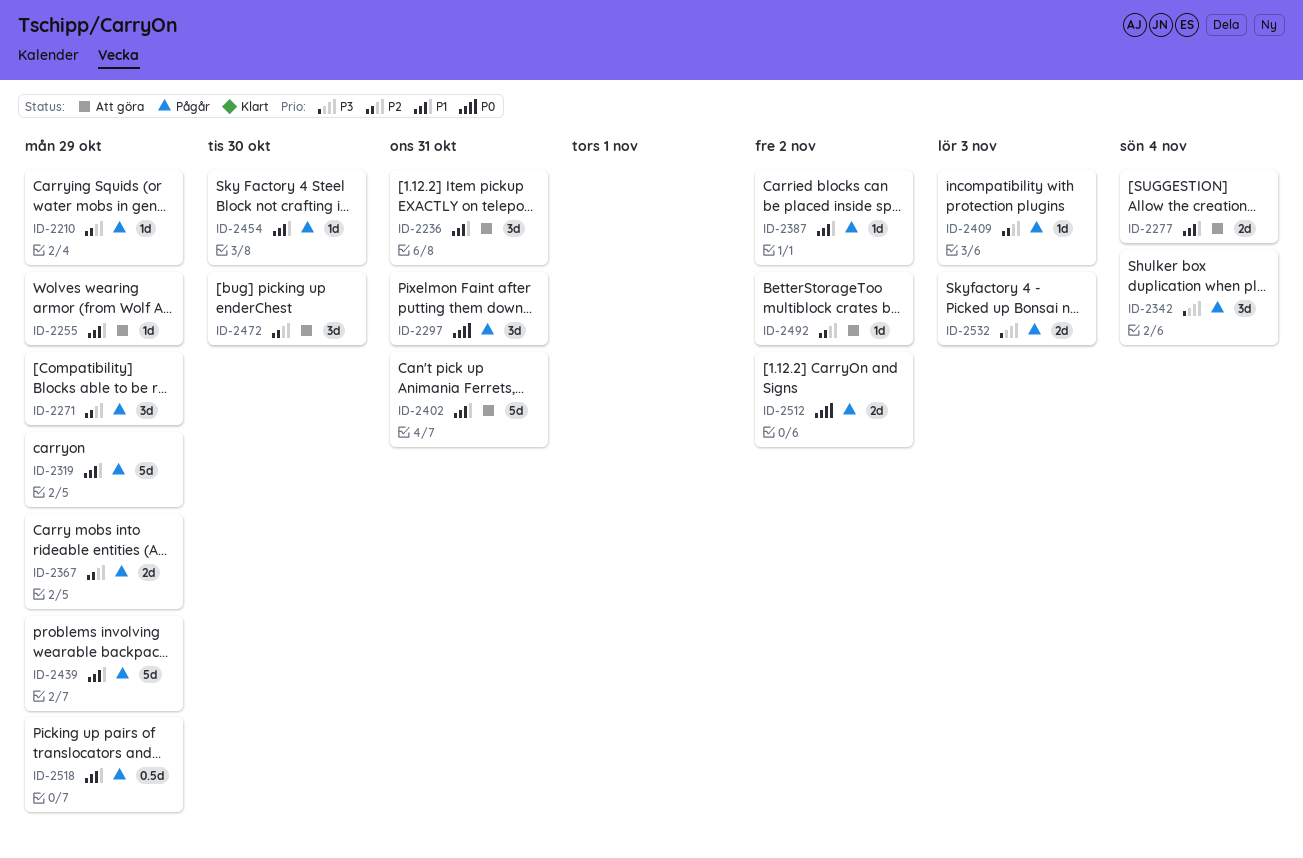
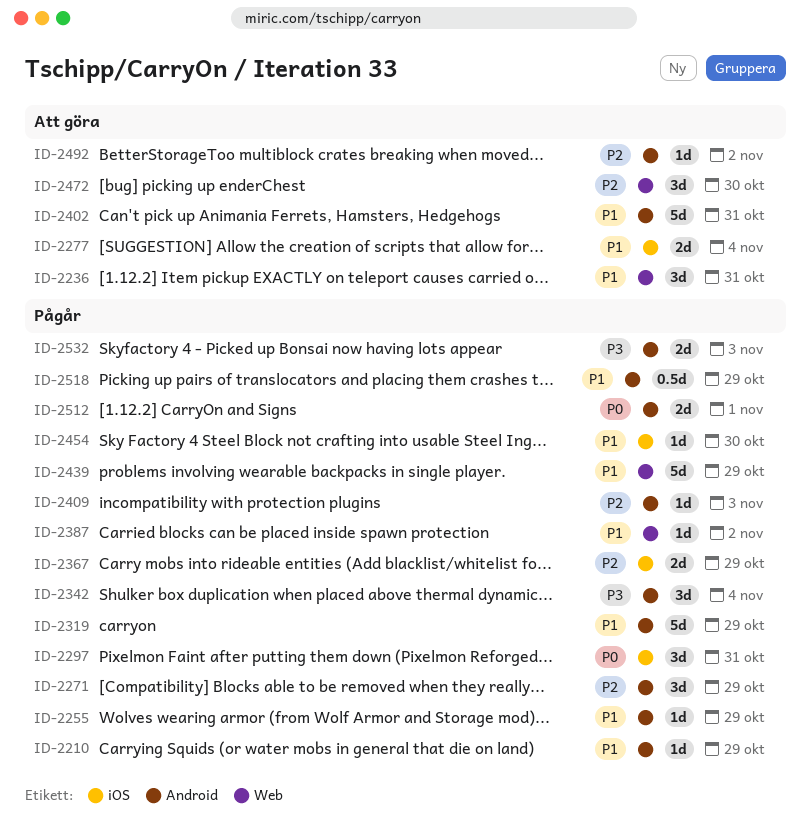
ID-2210, priority: P2 -> P1
ID-2255, status: Att göra -> Pågår
ID-2512, due: Nov 2 -> Nov 1

